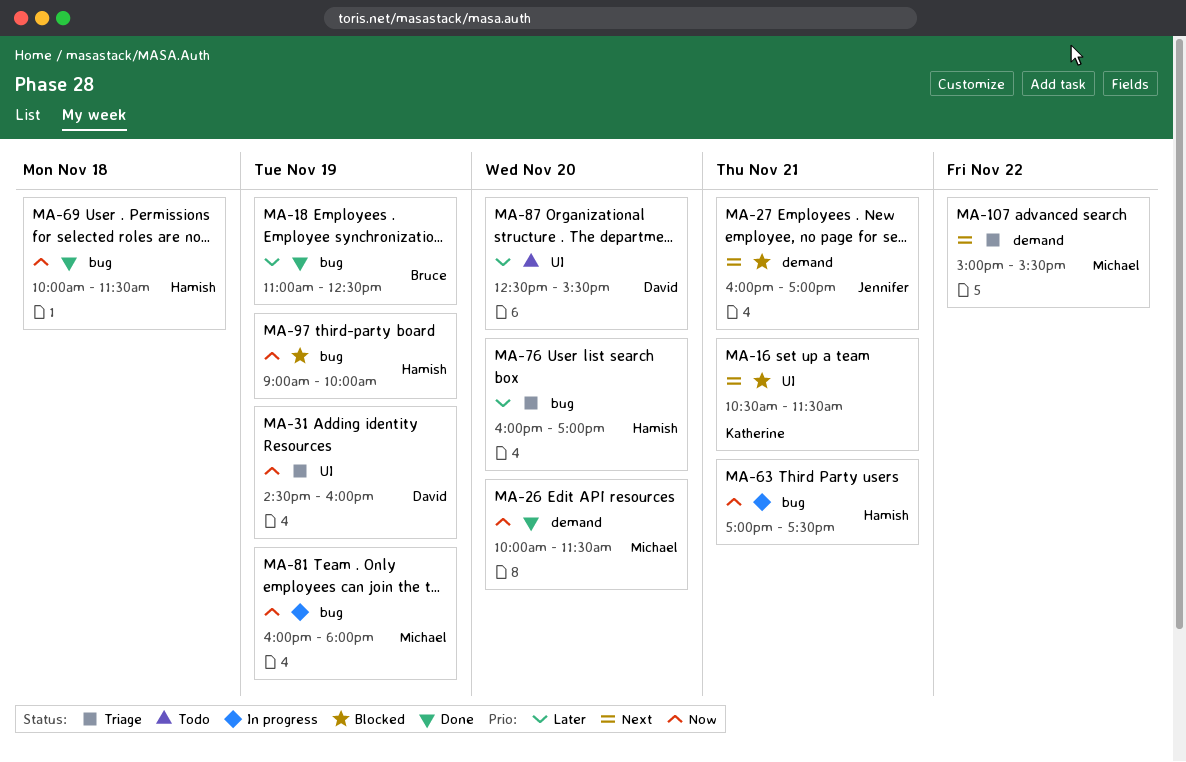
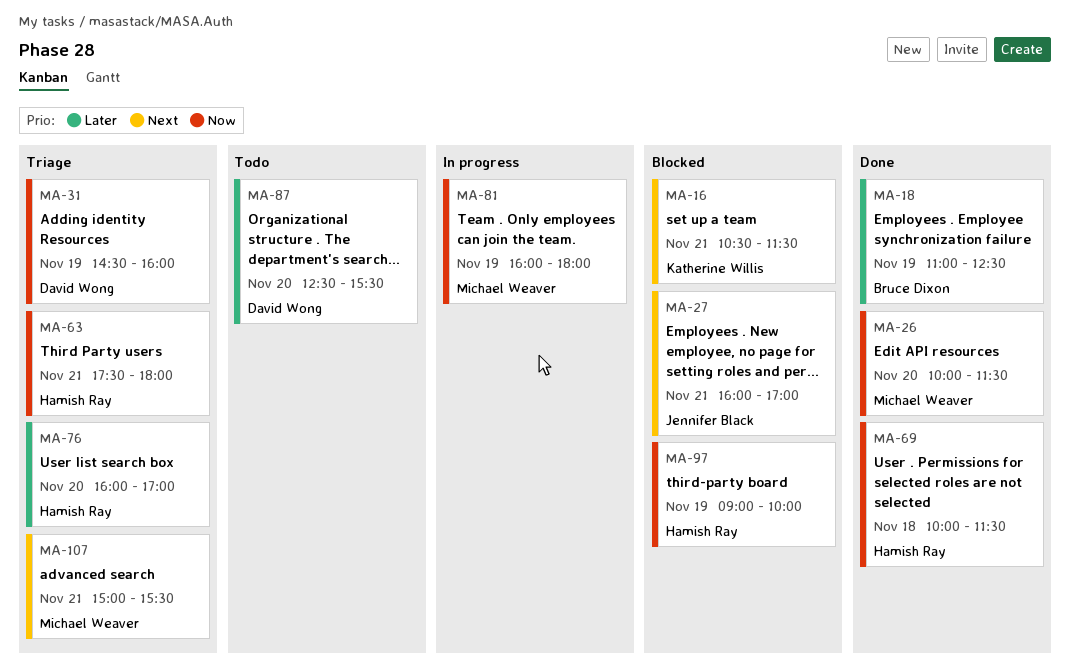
MA-63, status: In progress -> Triage
MA-63, begins: 17:00 -> 17:30
MA-63, ends: 17:30 -> 18:00
MA-107, day: Nov 22 -> Nov 21

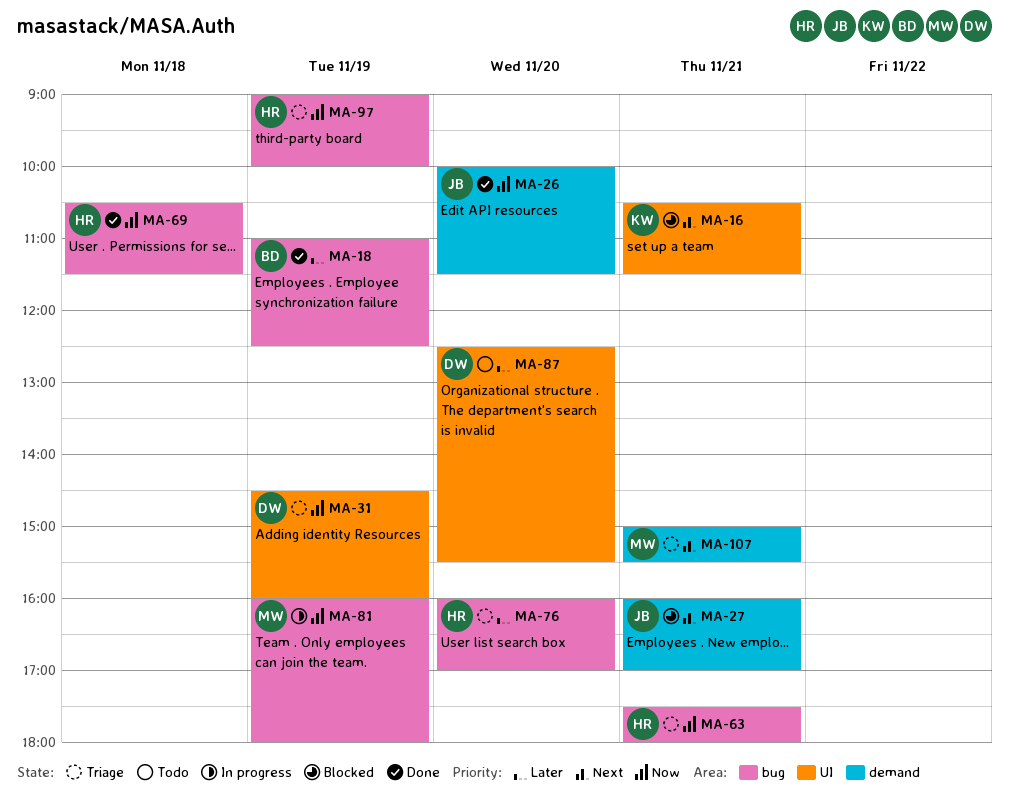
MA-26, owner: Michael Weaver -> Jennifer Black
MA-69, begins: 10:00 -> 10:30
MA-97, status: Blocked -> Triage

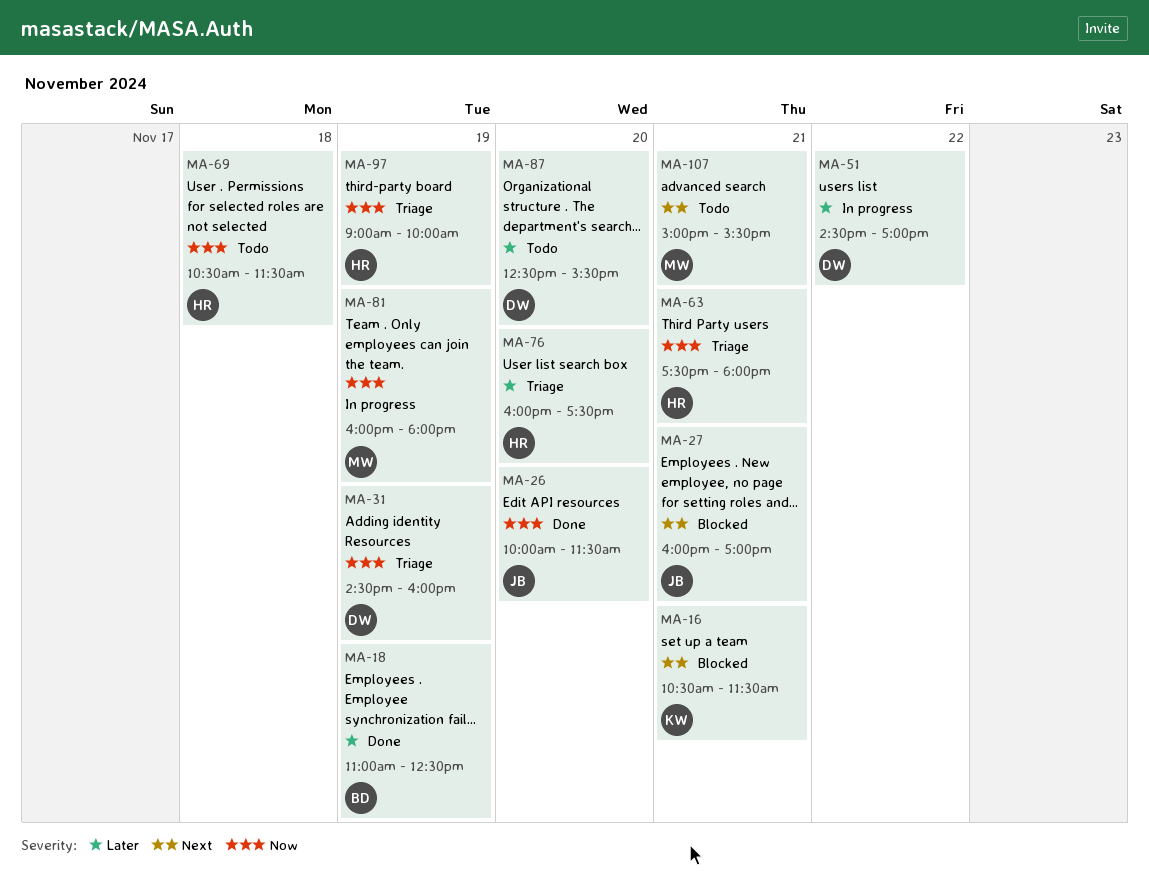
MA-51: none -> present
MA-69, status: Done -> Todo
MA-76, ends: 17:00 -> 17:30
MA-107, status: Triage -> Todo

